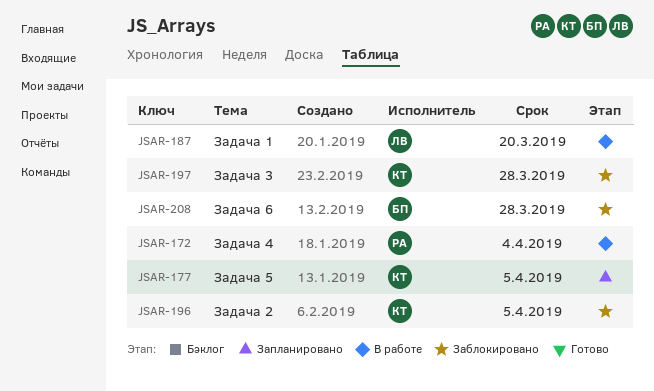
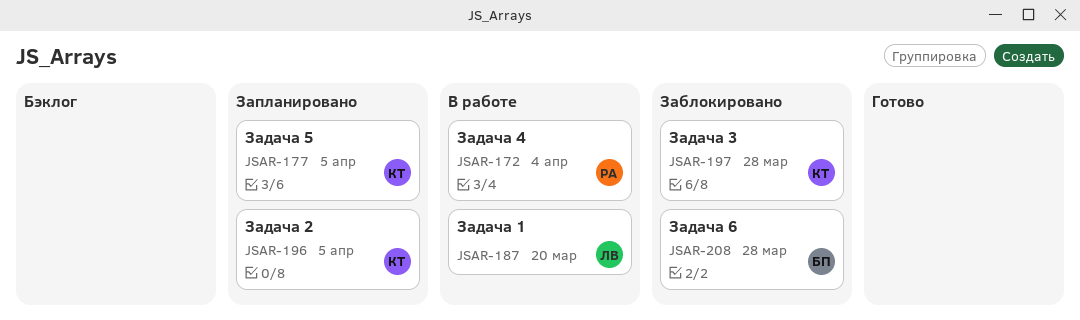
JSAR-196, status: Заблокировано -> Запланировано

